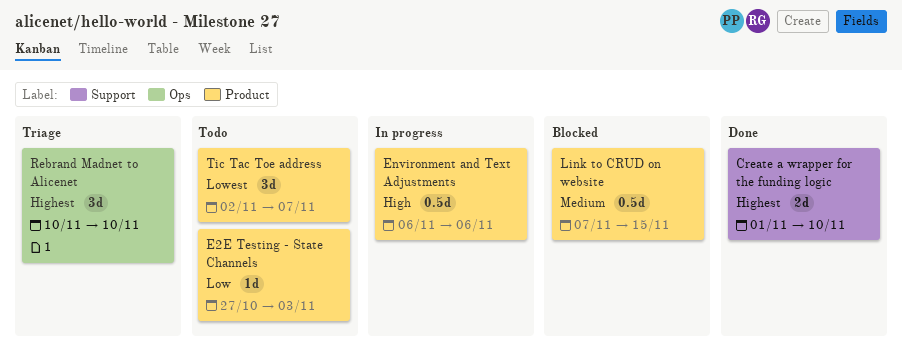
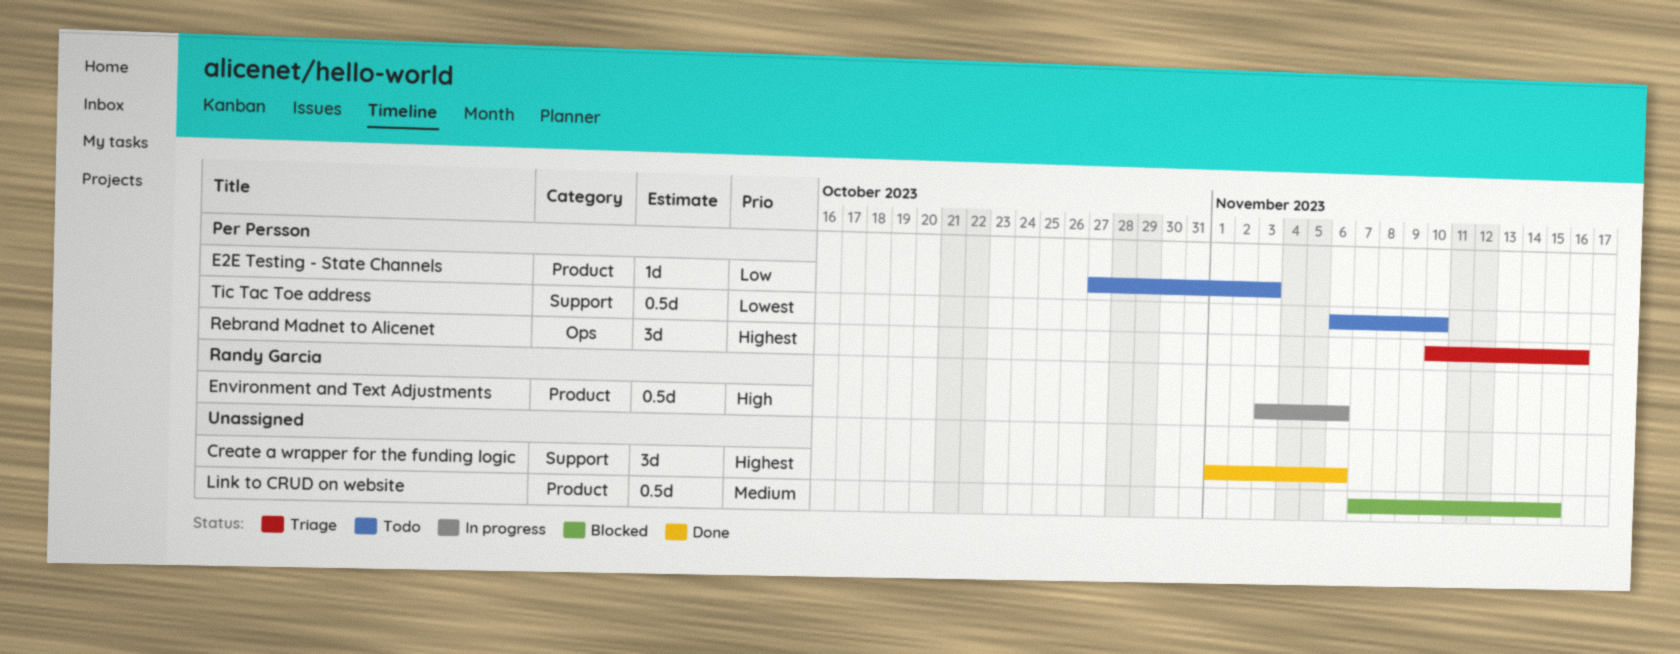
Create a wrapper for the funding logic, estimate: 2d -> 3d
Create a wrapper for the funding logic, due: Nov 10 -> Nov 6
Environment and Text Adjustments, start: Nov 6 -> Nov 3
Rebrand Madnet to Alicenet, due: Nov 10 -> Nov 16
Tic Tac Toe address, label: Product -> Support
Tic Tac Toe address, estimate: 3d -> 0.5d
Tic Tac Toe address, start: Nov 2 -> Nov 6
Tic Tac Toe address, due: Nov 7 -> Nov 10

